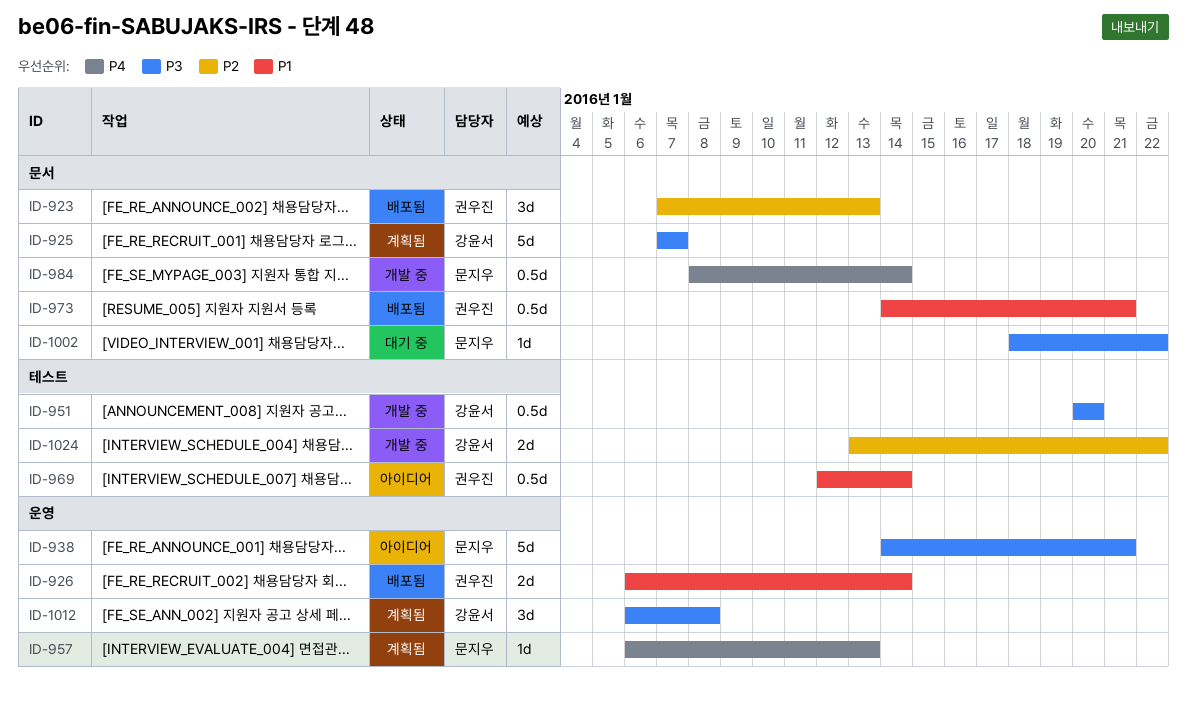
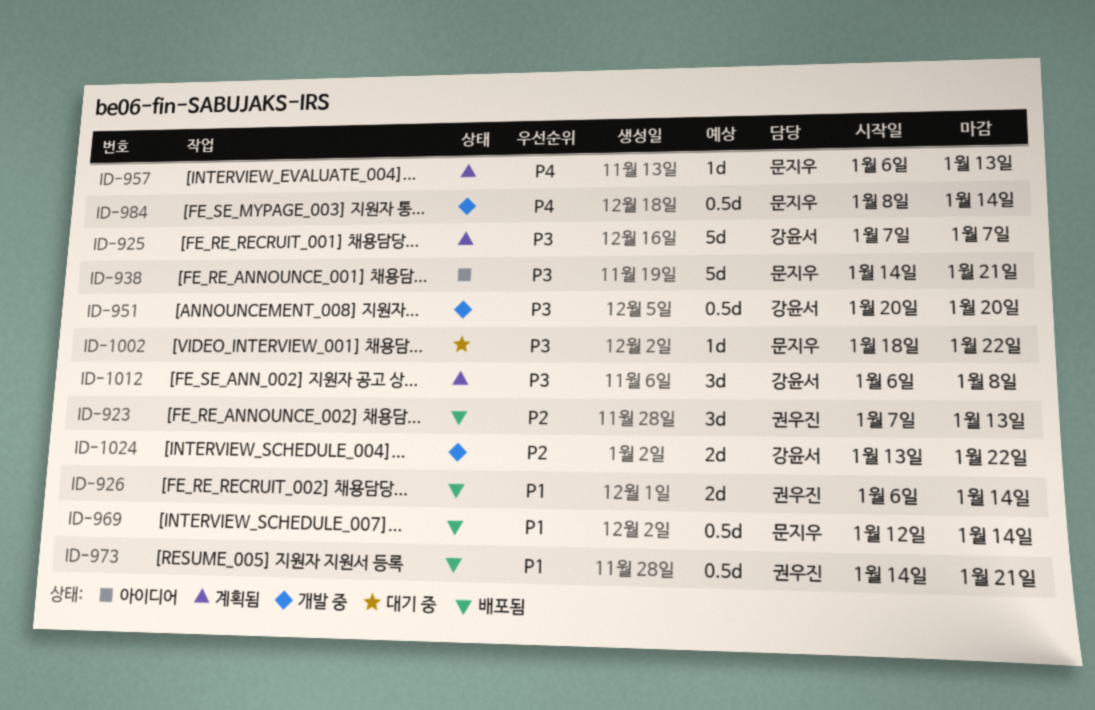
ID-969, status: 아이디어 -> 배포됨
ID-969, owner: 권우진 -> 문지우

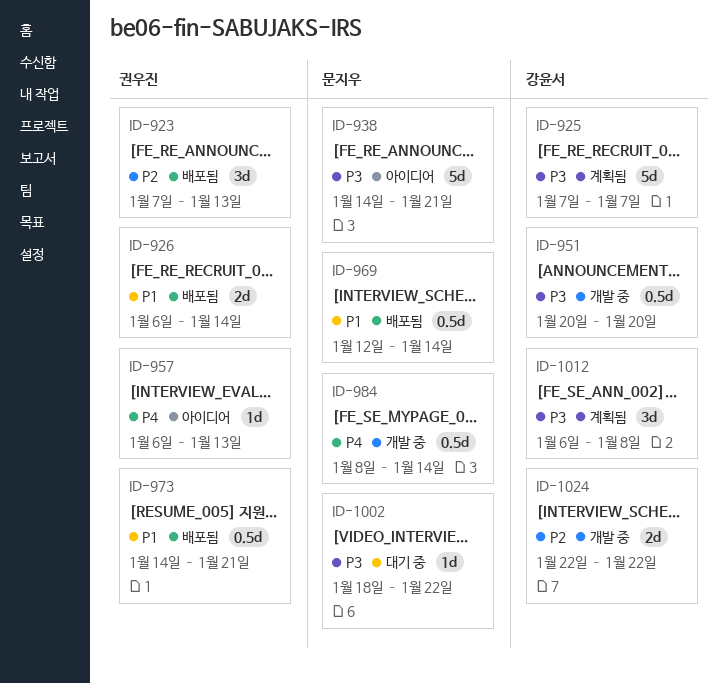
ID-957, status: 계획됨 -> 아이디어
ID-957, owner: 문지우 -> 권우진
ID-1024, start: Jan 13 -> Jan 22

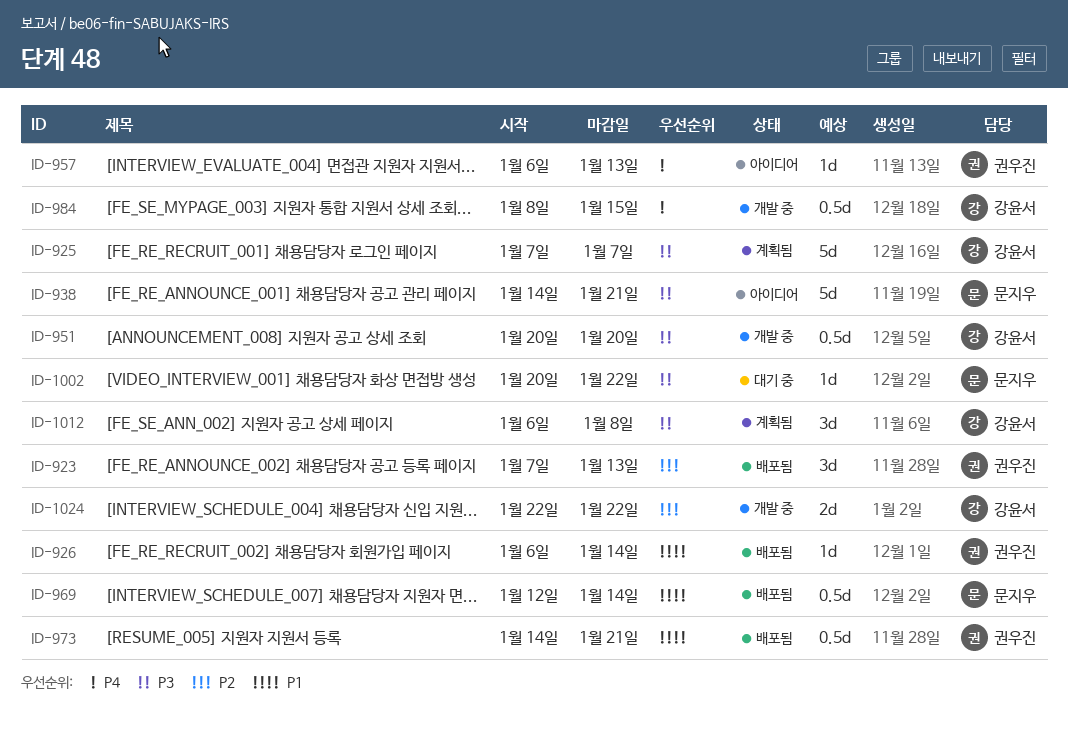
ID-926, estimate: 2d -> 1d
ID-984, owner: 문지우 -> 강윤서
ID-984, due: Jan 14 -> Jan 15
ID-1002, start: Jan 18 -> Jan 20

